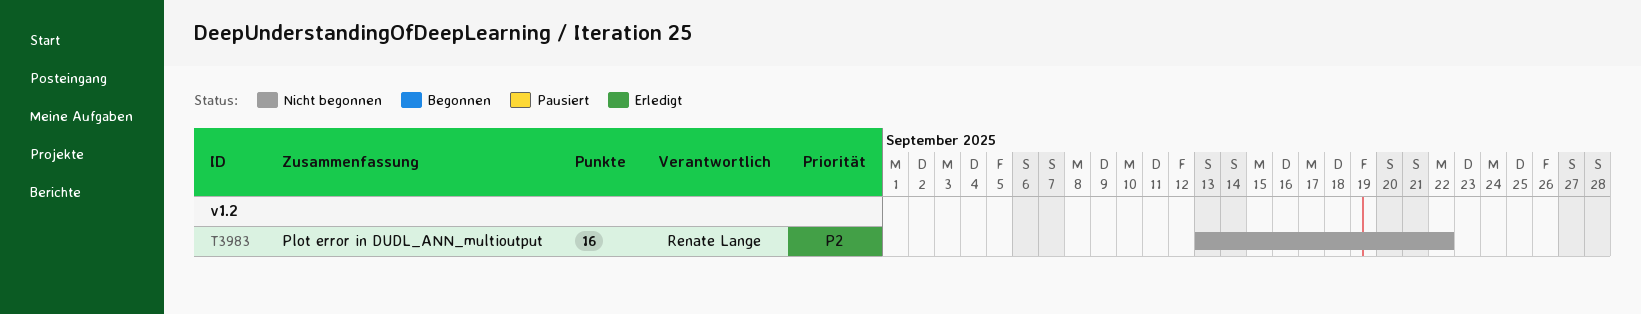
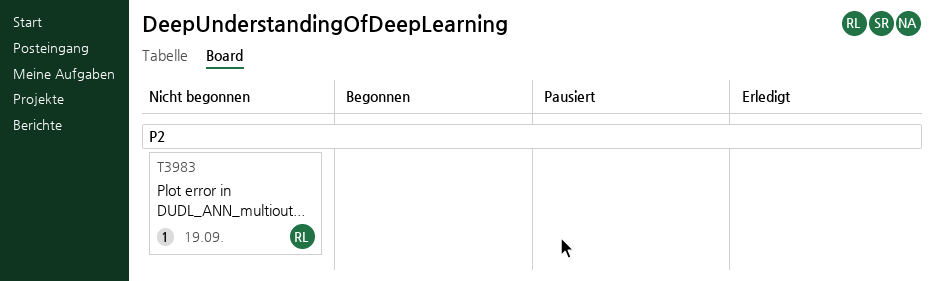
T3983, estimate: 16 -> 1
T3983, due: Sep 22 -> Sep 19

